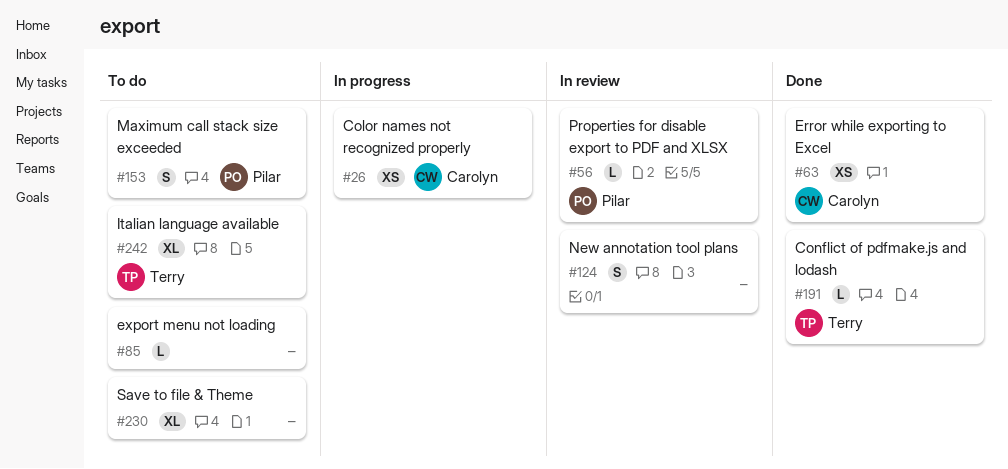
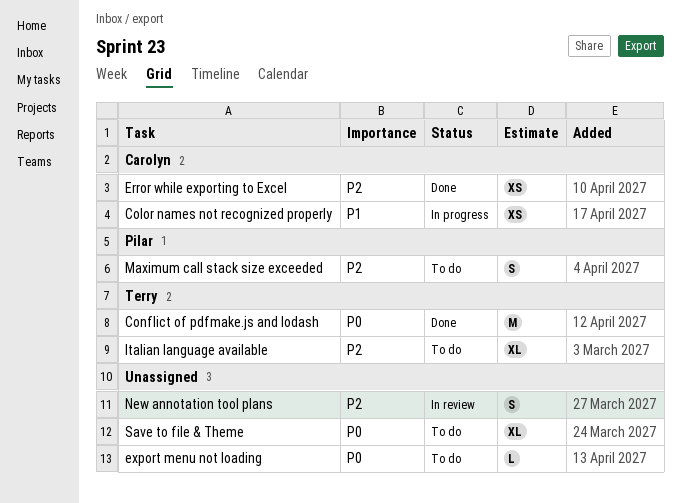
Conflict of pdfmake.js and lodash, estimate: L -> M
Properties for disable export to PDF and XLSX: present -> none

